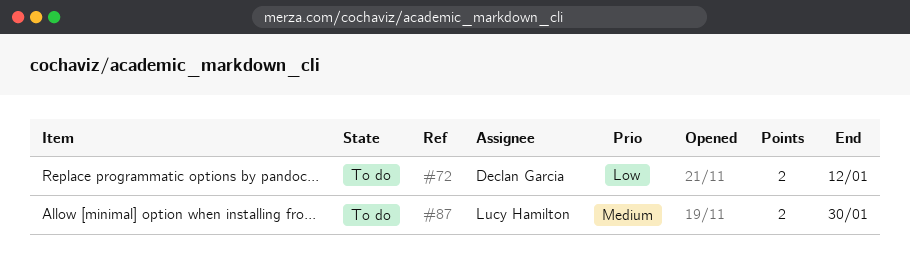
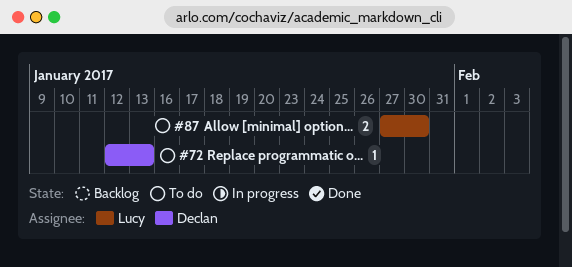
#72, estimate: 2 -> 1
#72, due: Jan 12 -> Jan 13

